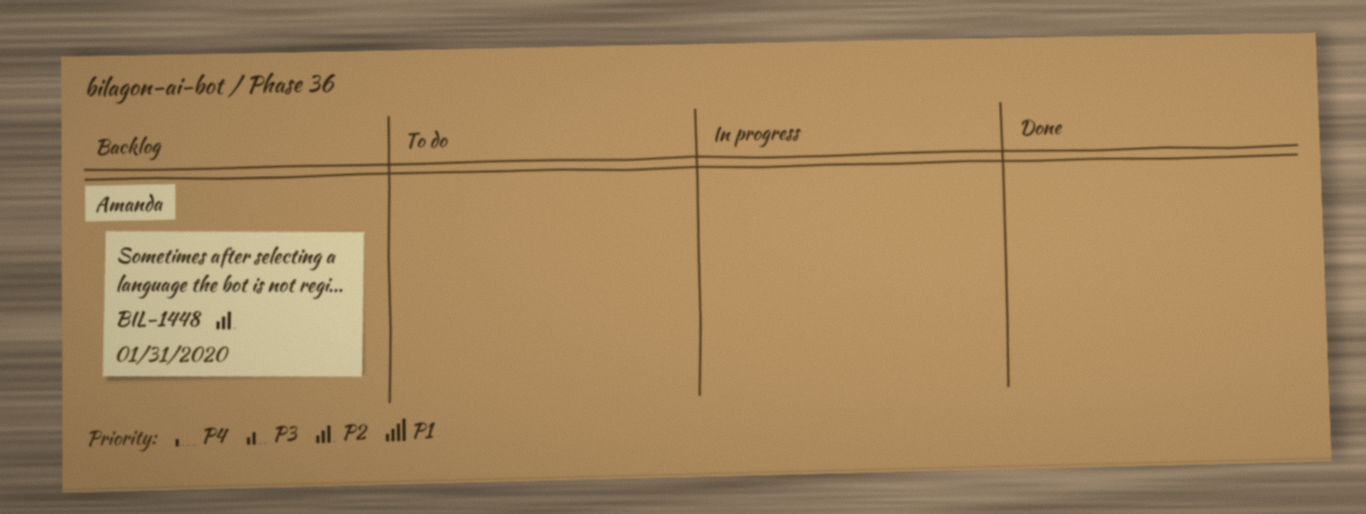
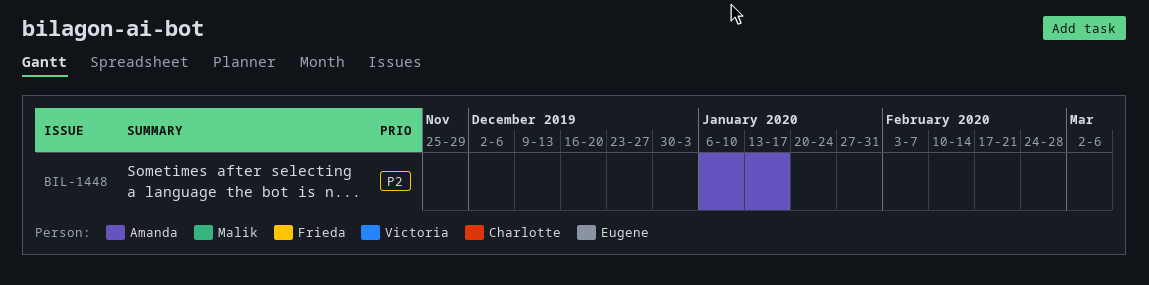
BIL-1448, due: Jan 31 -> Jan 17

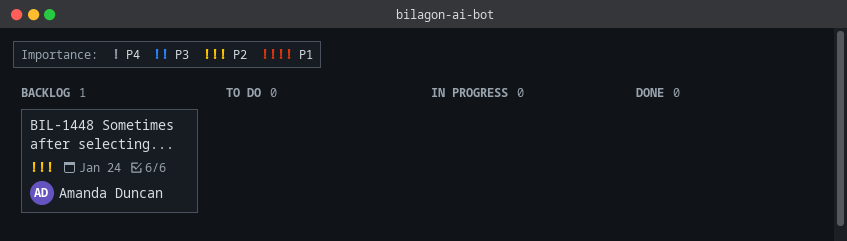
BIL-1448, due: Jan 17 -> Jan 24

